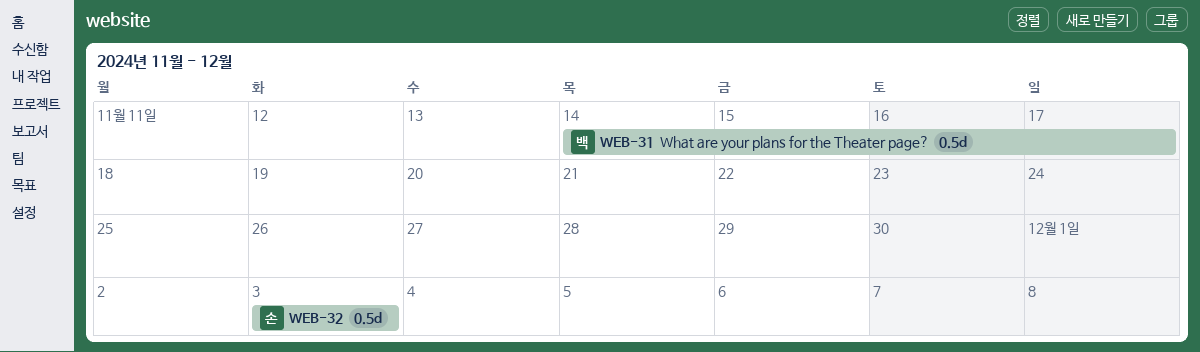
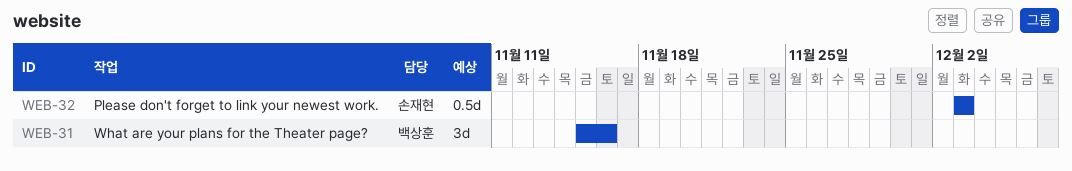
WEB-31, estimate: 0.5d -> 3d
WEB-31, start: Nov 14 -> Nov 15
WEB-31, due: Nov 17 -> Nov 16

